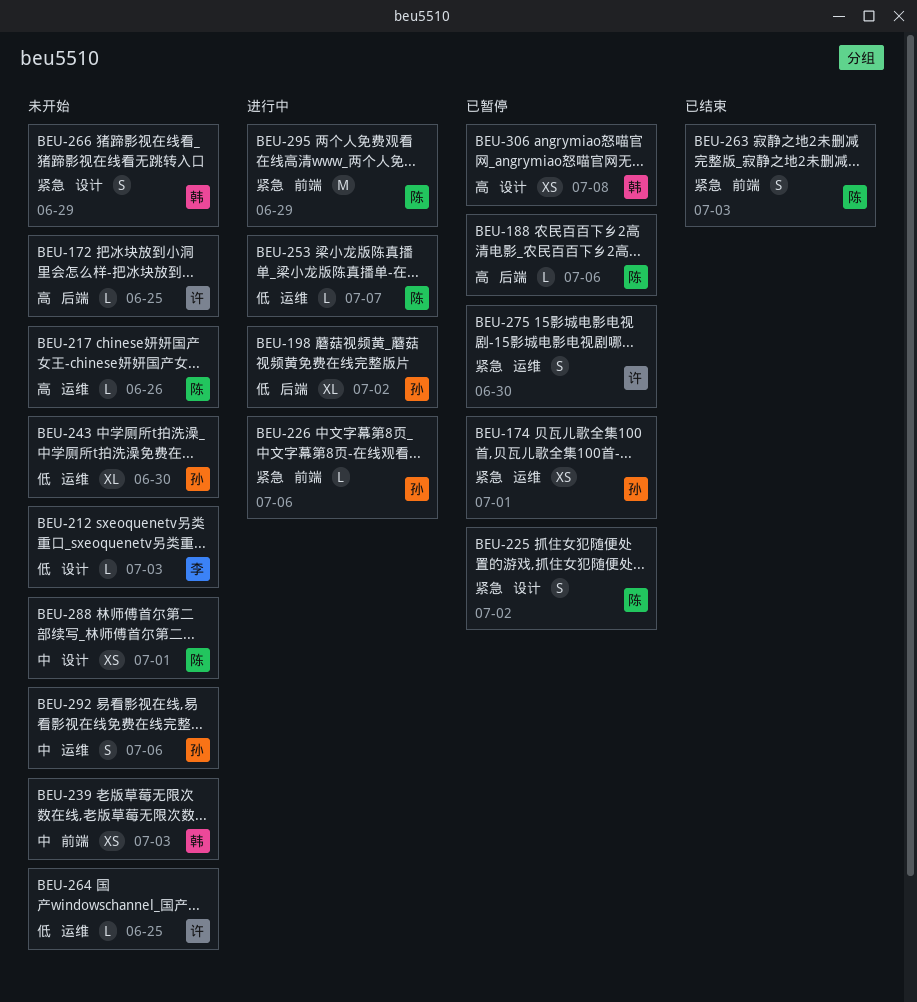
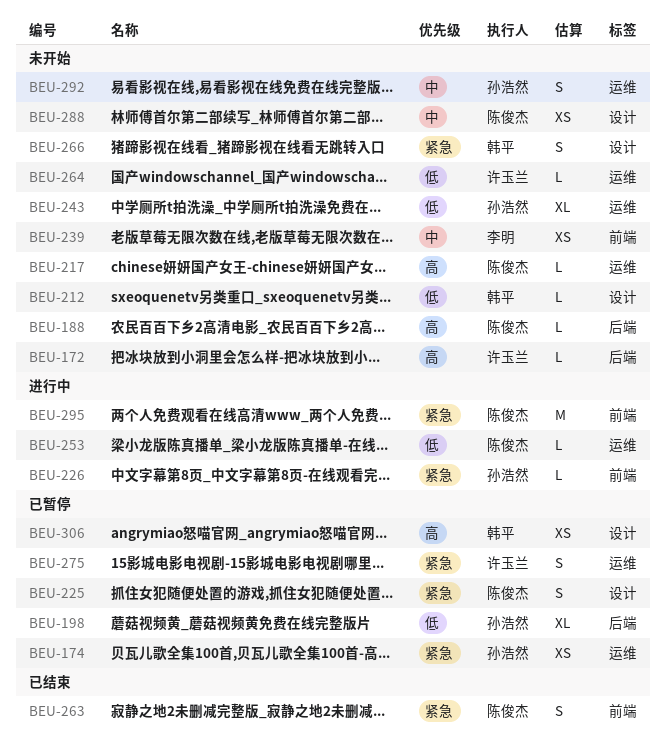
BEU-188, status: 已暂停 -> 未开始
BEU-198, status: 进行中 -> 已暂停
BEU-212, owner: 李明 -> 韩平
BEU-239, owner: 韩平 -> 李明

